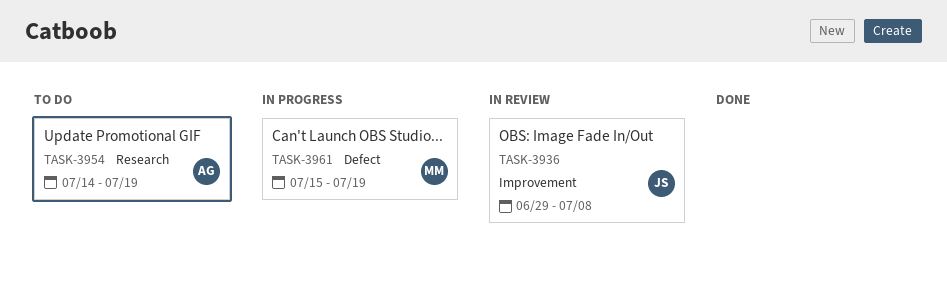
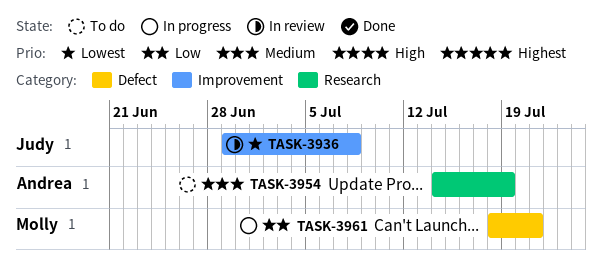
TASK-3961, start: Jul 15 -> Jul 18
TASK-3961, due: Jul 19 -> Jul 21

